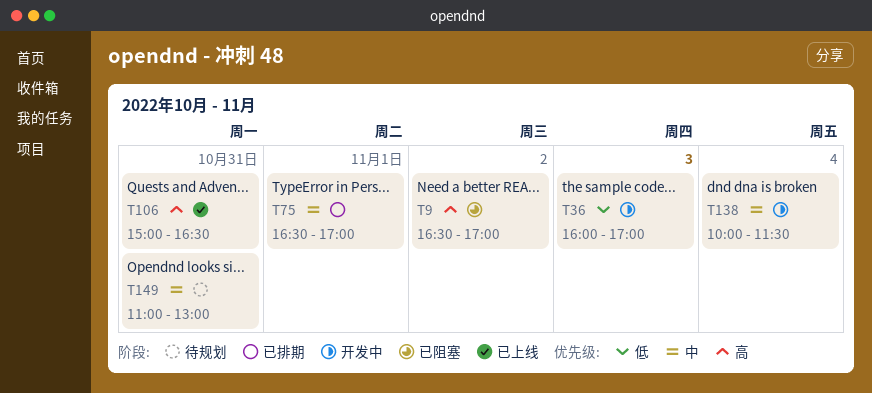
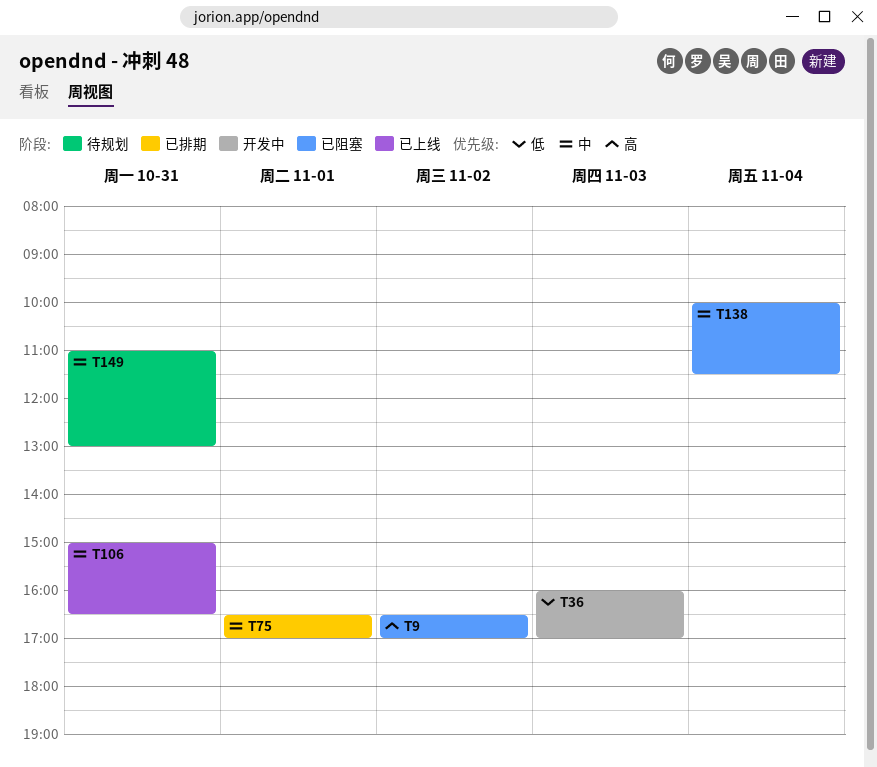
T106, priority: 高 -> 中
T138, status: 开发中 -> 已阻塞

